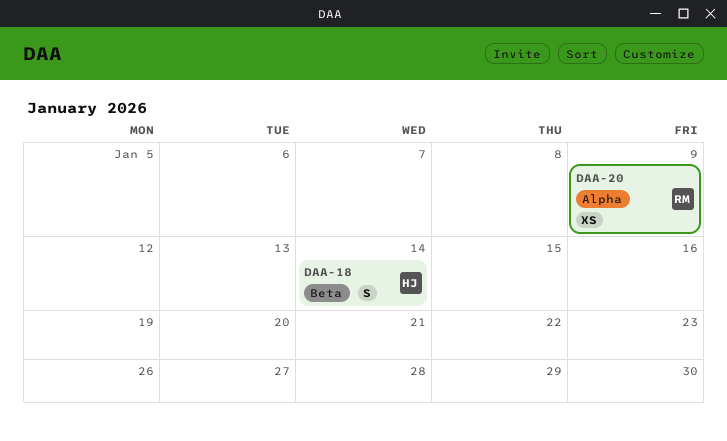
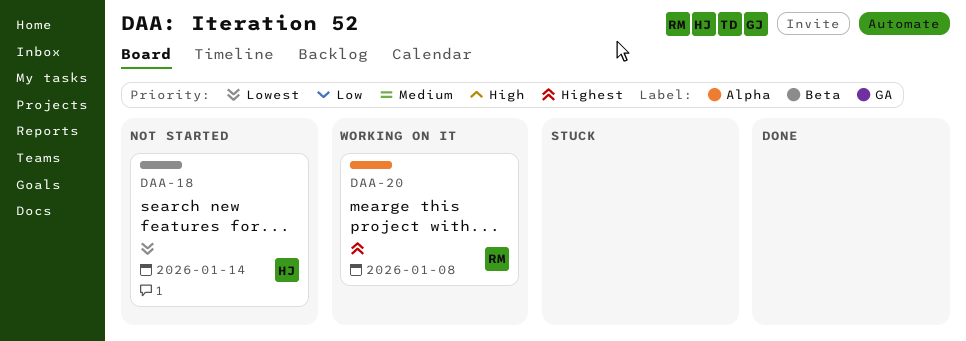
DAA-20, due: Jan 9 -> Jan 8

